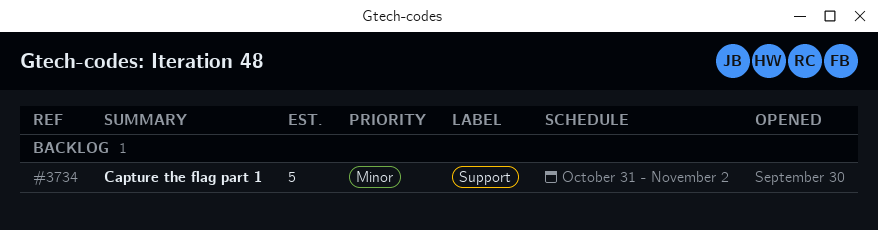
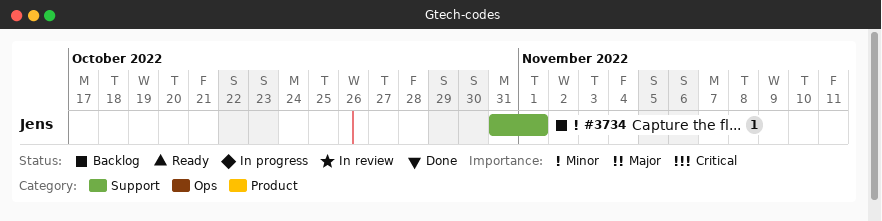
#3734, estimate: 5 -> 1
#3734, due: Nov 2 -> Nov 1

